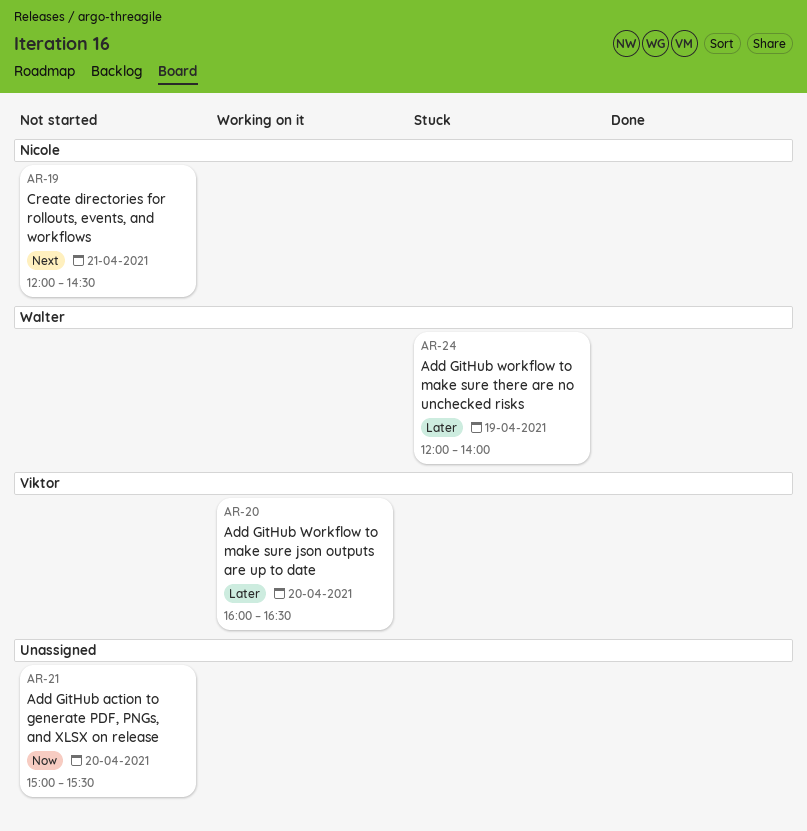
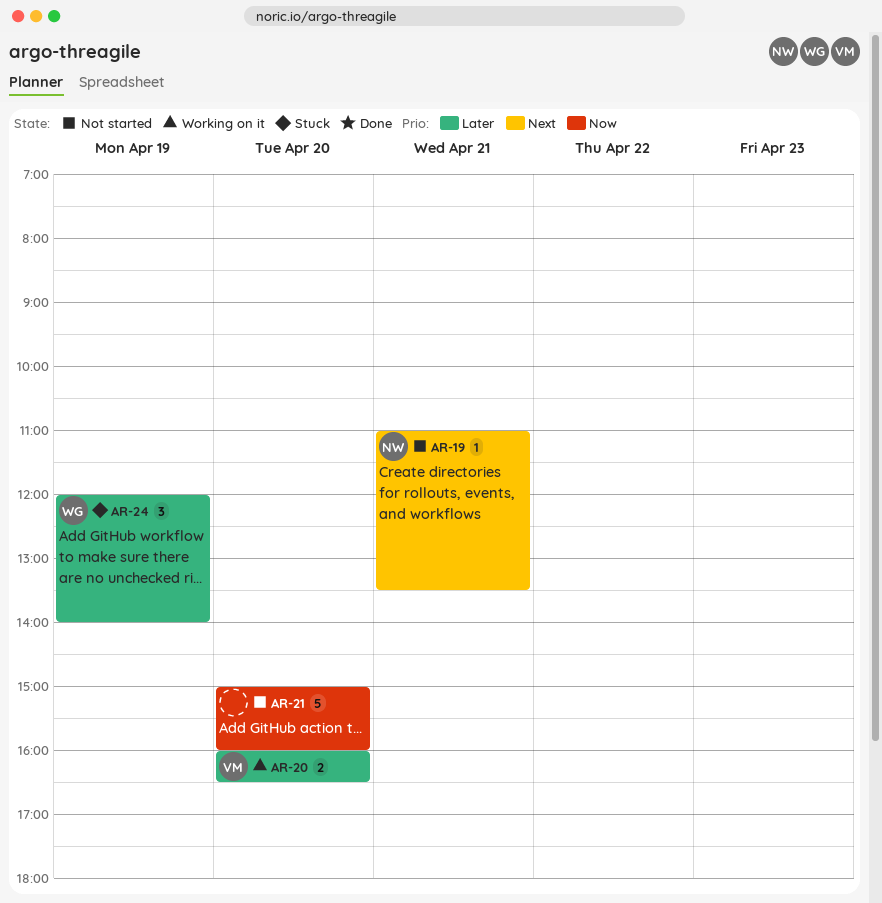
AR-19, begins: 12:00 -> 11:00
AR-19, ends: 14:30 -> 13:30
AR-21, ends: 15:30 -> 16:00

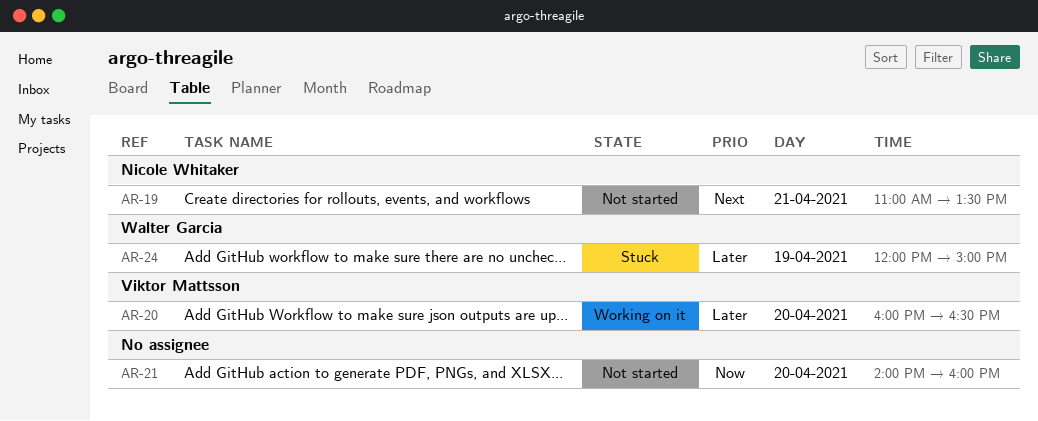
AR-21, begins: 15:00 -> 14:00
AR-24, ends: 14:00 -> 15:00

